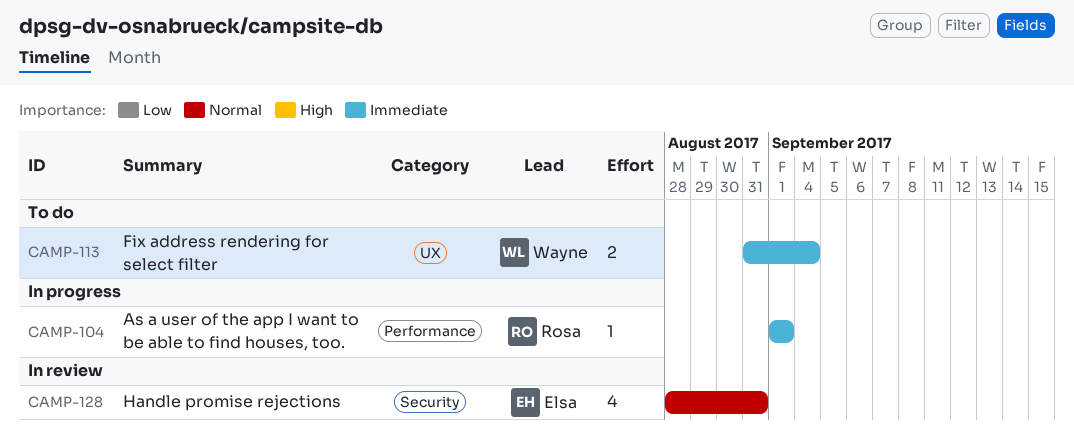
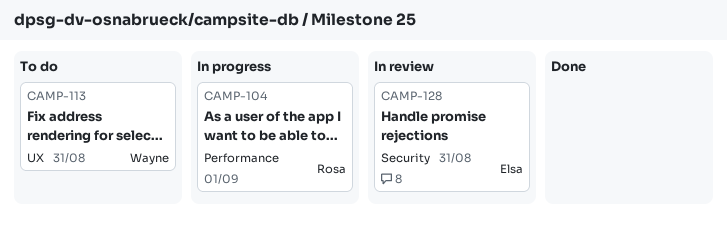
CAMP-113, due: Sep 4 -> Aug 31

